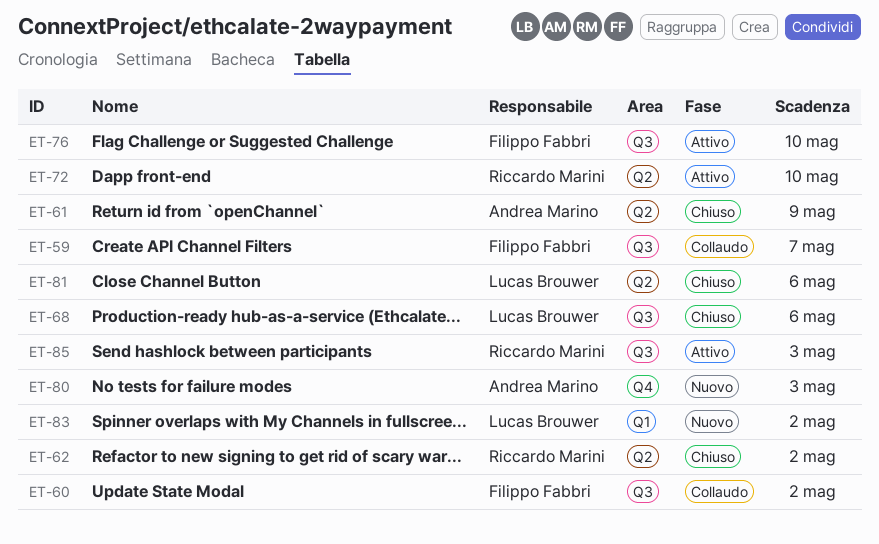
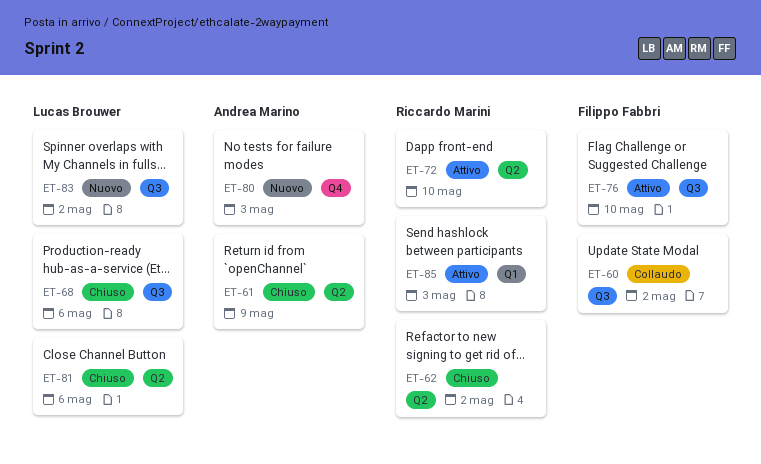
ET-59: present -> none
ET-83, label: Q1 -> Q3
ET-85, label: Q3 -> Q1

